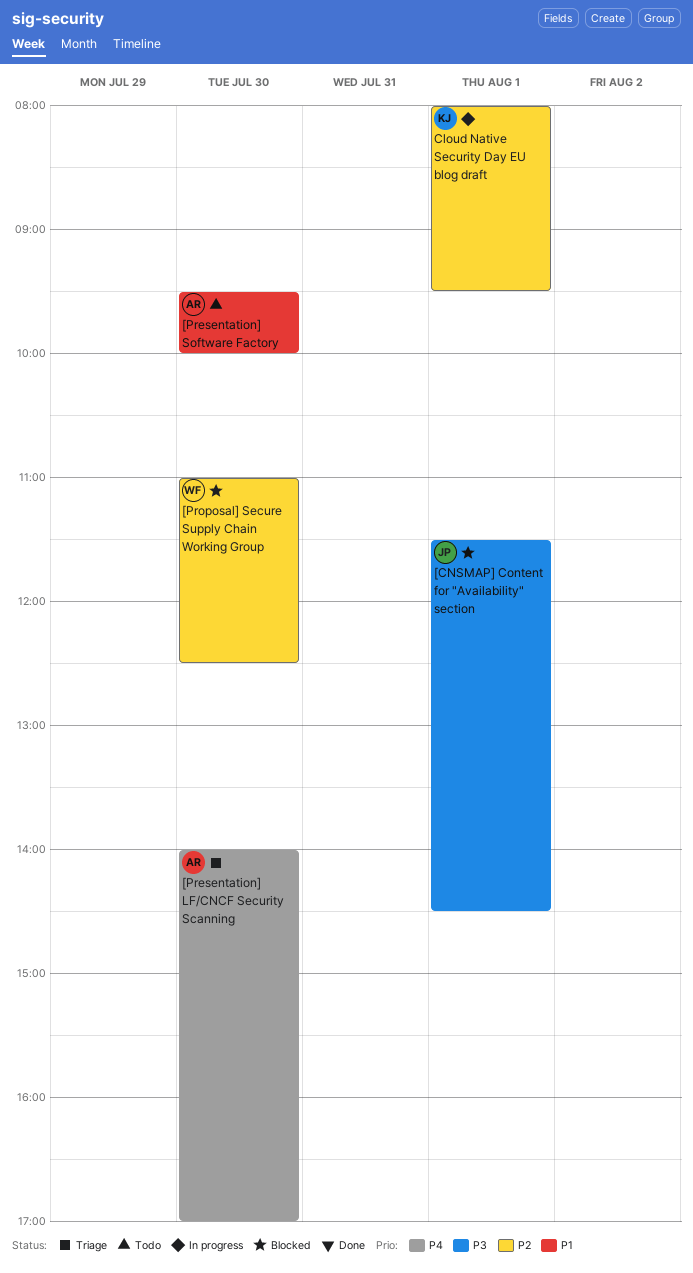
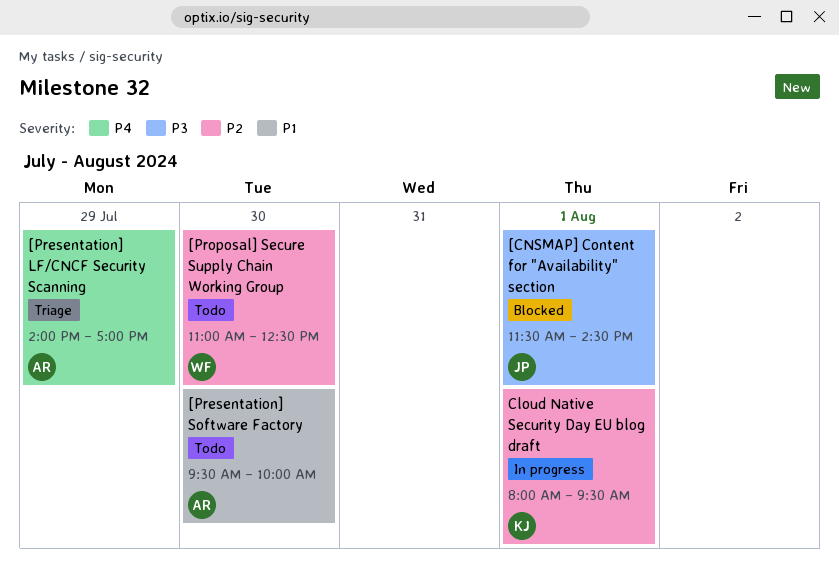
[Presentation] LF/CNCF Security Scanning, day: Jul 30 -> Jul 29
[Proposal] Secure Supply Chain Working Group, status: Blocked -> Todo

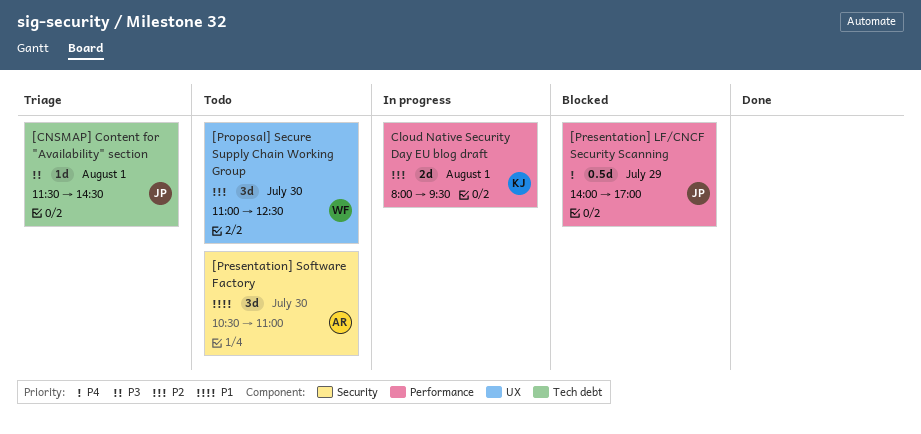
[CNSMAP] Content for "Availability" section, status: Blocked -> Triage
[Presentation] LF/CNCF Security Scanning, status: Triage -> Blocked
[Presentation] LF/CNCF Security Scanning, owner: AR -> JP
[Presentation] Software Factory, begins: 09:30 -> 10:30
[Presentation] Software Factory, ends: 10:00 -> 11:00

